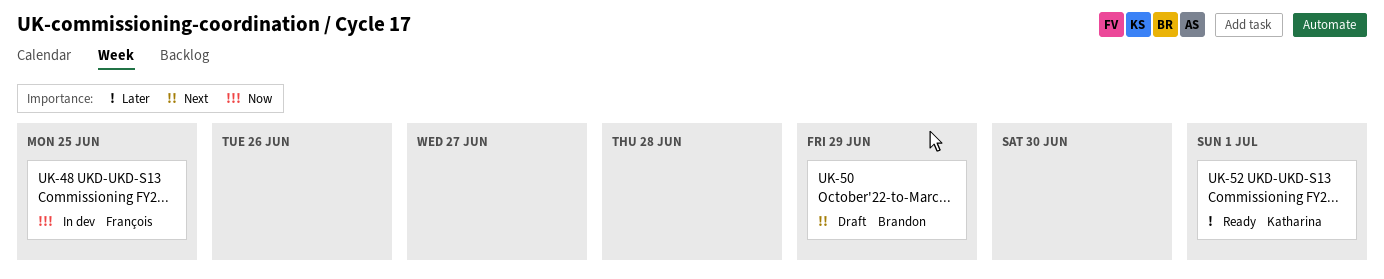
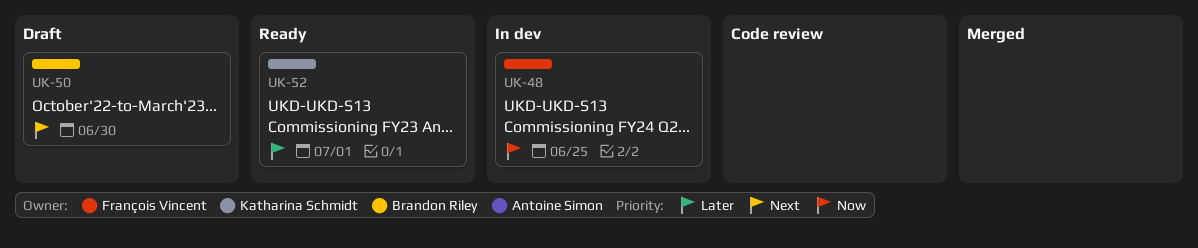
UK-50, due: Jun 29 -> Jun 30

